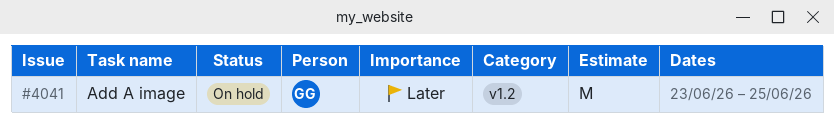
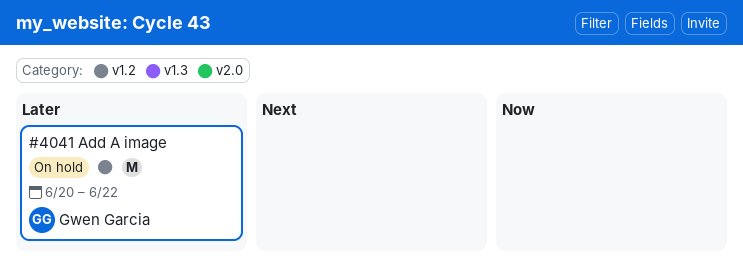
#4041, start: Jun 23 -> Jun 20
#4041, due: Jun 25 -> Jun 22

